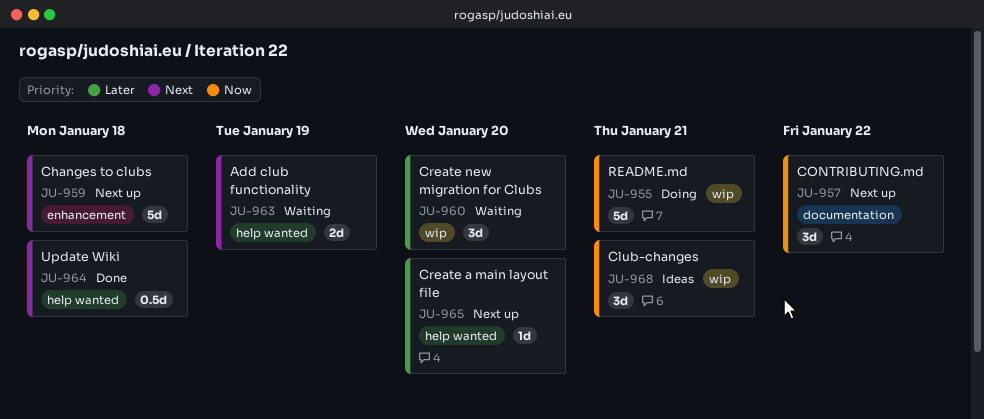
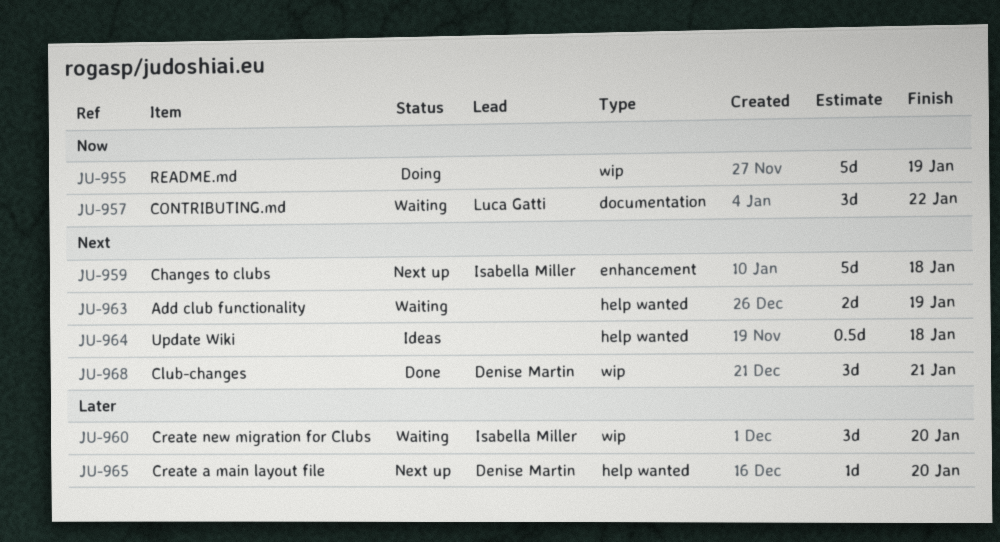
JU-955, due: Jan 21 -> Jan 19
JU-957, status: Next up -> Waiting
JU-964, status: Done -> Ideas
JU-968, status: Ideas -> Done
JU-968, priority: Now -> Next

